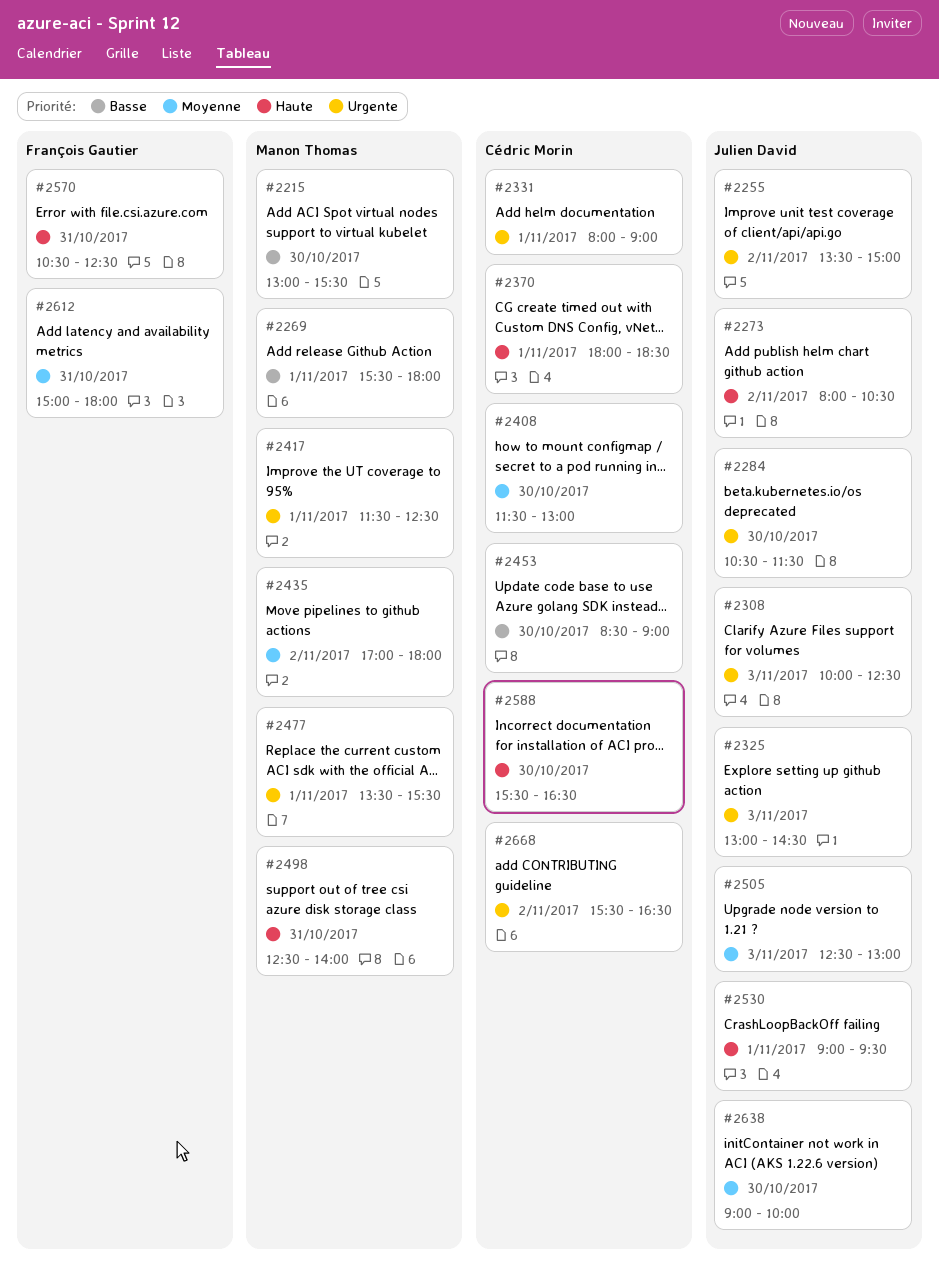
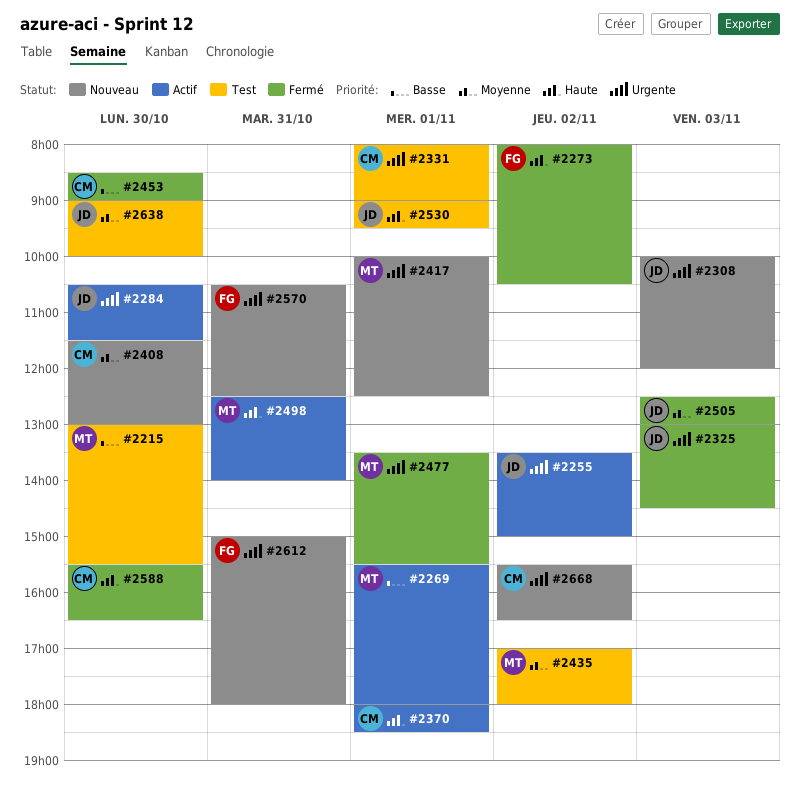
#2273, owner: Julien David -> François Gautier
#2308, ends: 12:30 -> 12:00
#2417, begins: 11:30 -> 10:00
#2570, priority: Haute -> Urgente
#2612, priority: Moyenne -> Urgente

